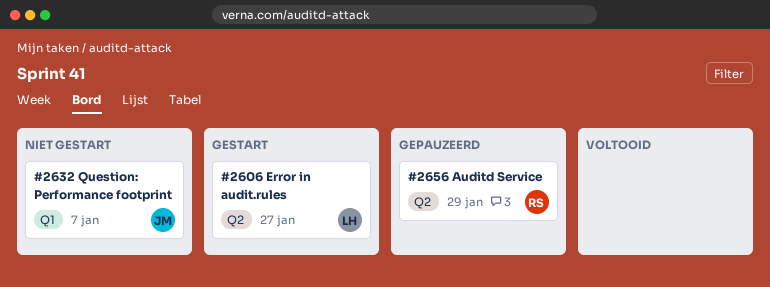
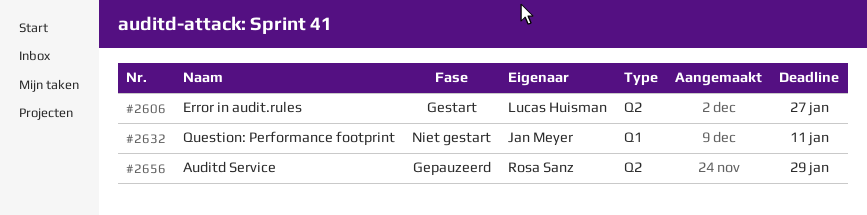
#2632, due: Jan 7 -> Jan 11

